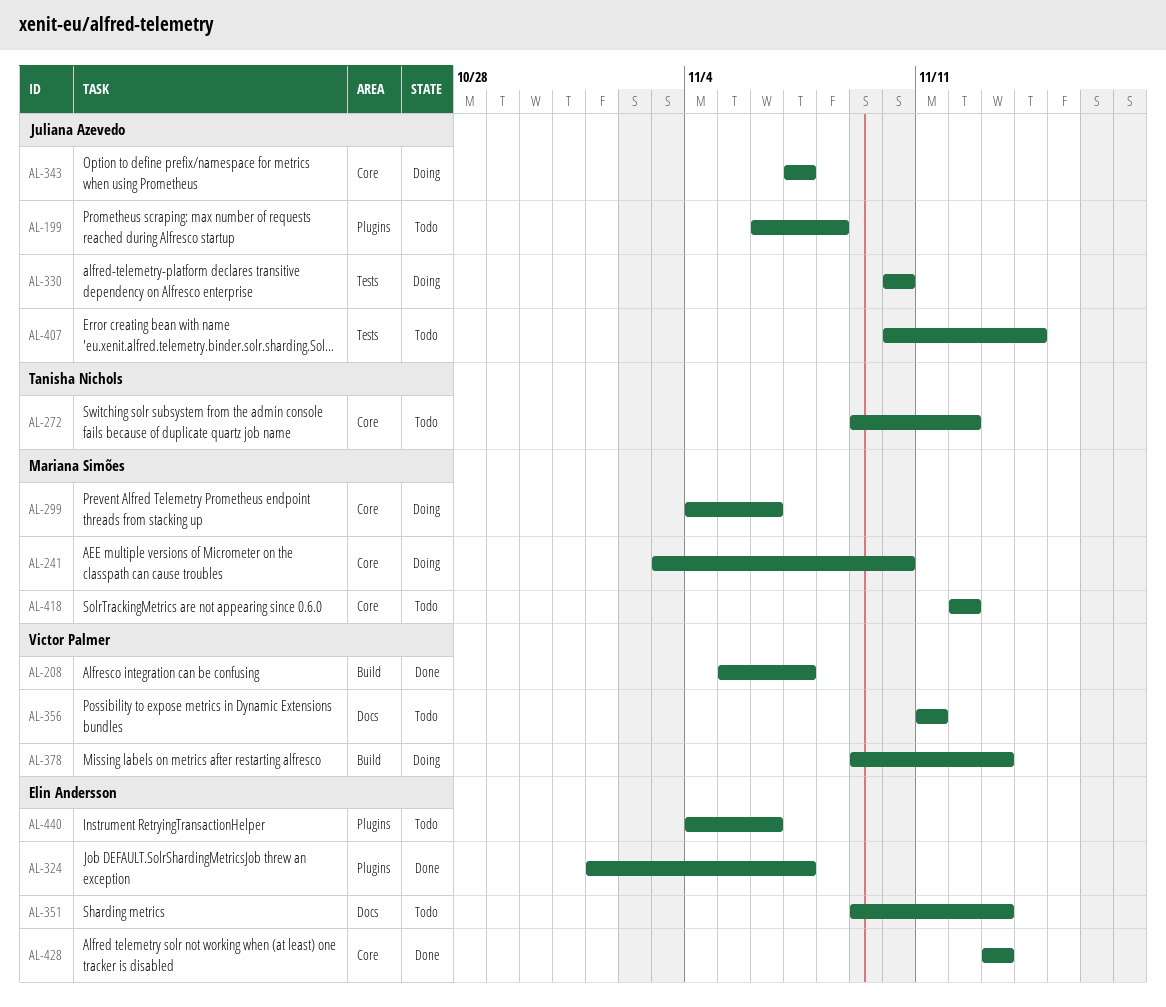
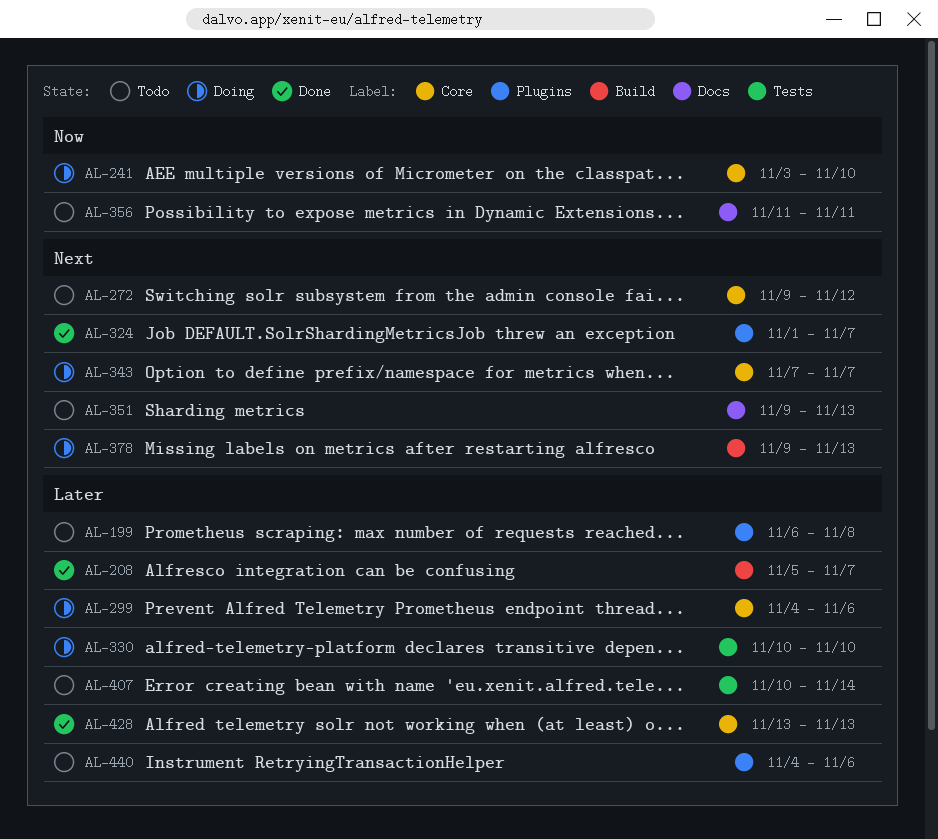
AL-418: present -> none

